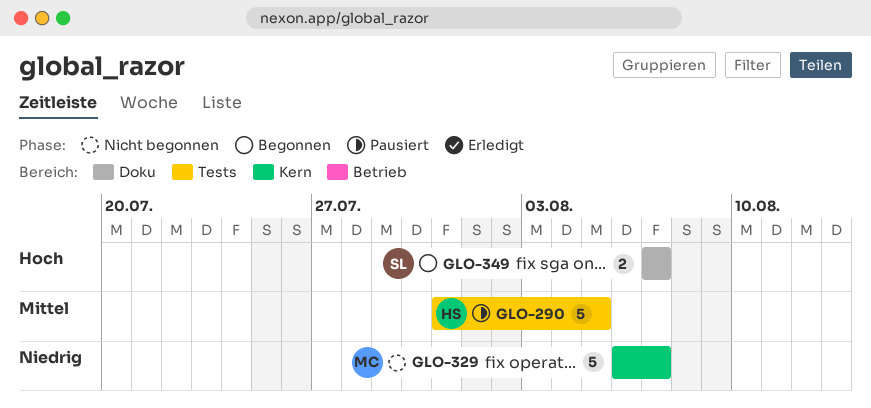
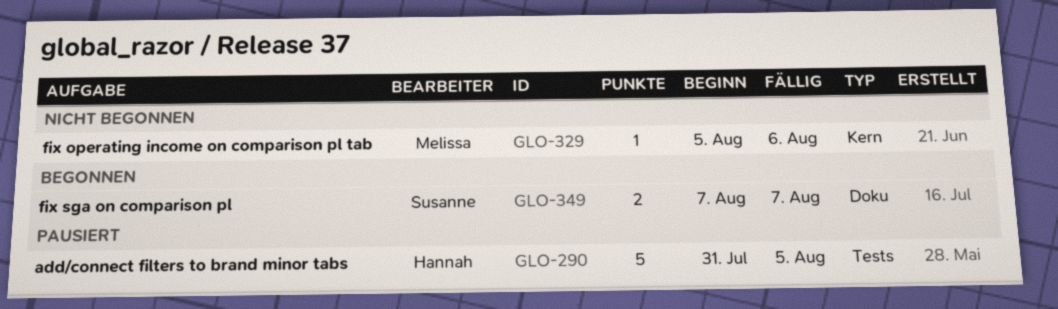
GLO-329, estimate: 5 -> 1
GLO-329, start: Aug 6 -> Aug 5
GLO-329, due: Aug 7 -> Aug 6

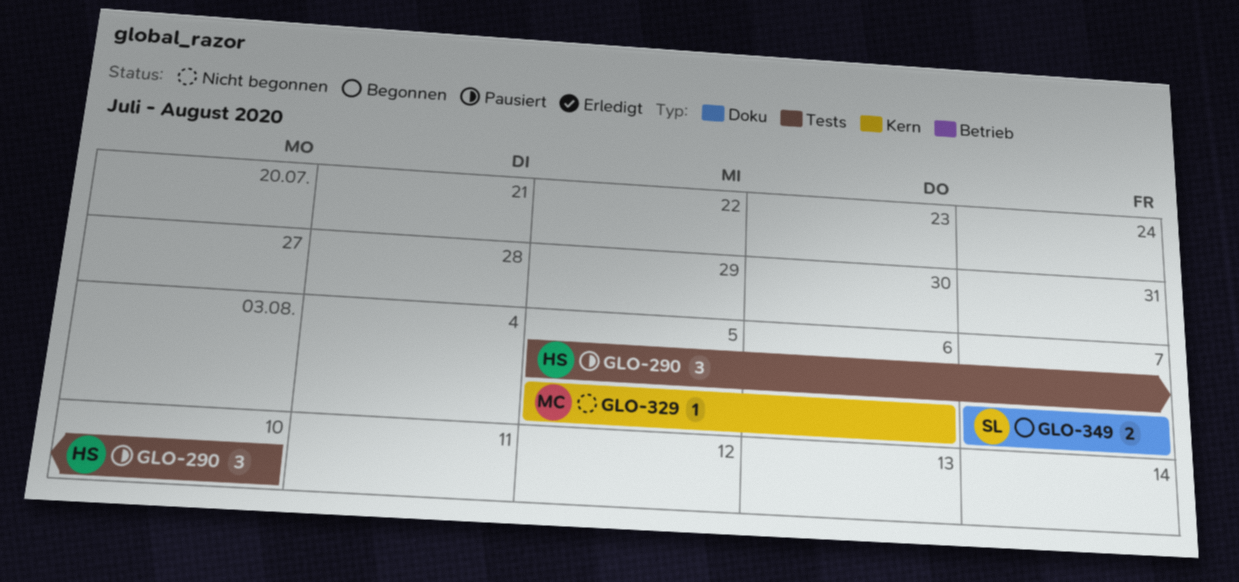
GLO-290, estimate: 5 -> 3
GLO-290, start: Jul 31 -> Aug 5
GLO-290, due: Aug 5 -> Aug 10

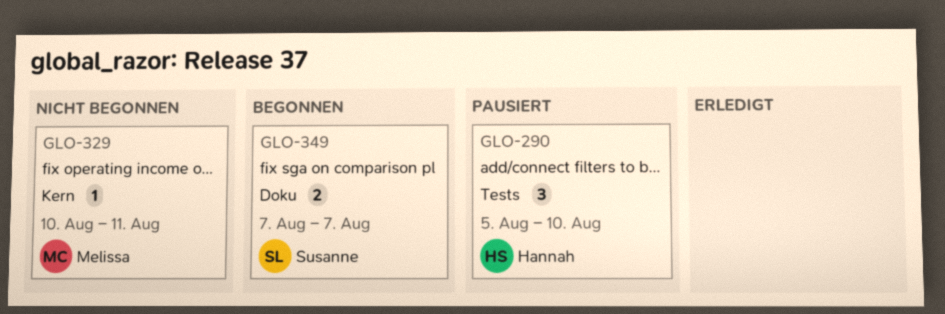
GLO-329, start: Aug 5 -> Aug 10
GLO-329, due: Aug 6 -> Aug 11

